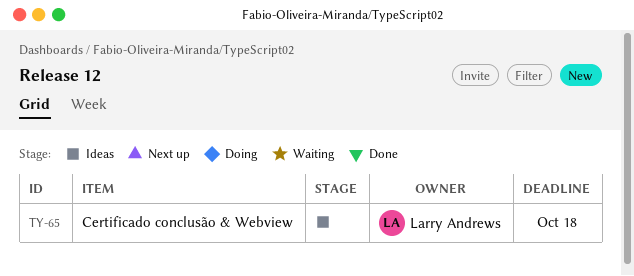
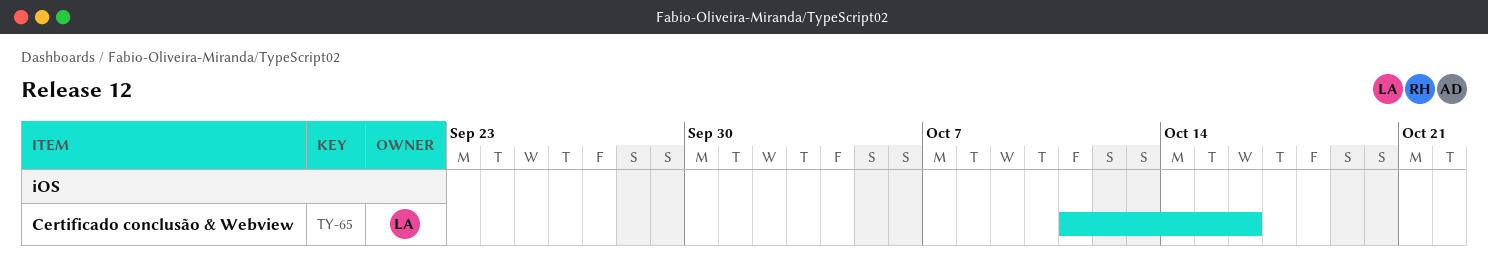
TY-65, due: Oct 18 -> Oct 16

